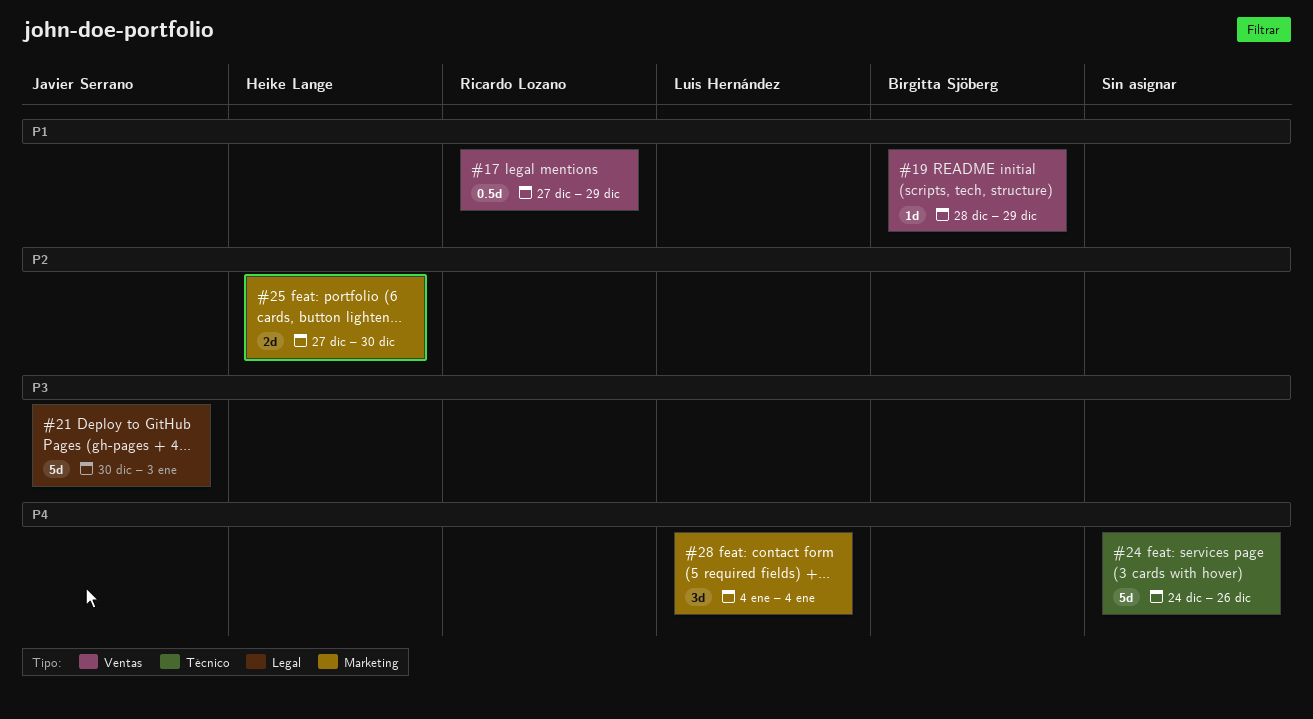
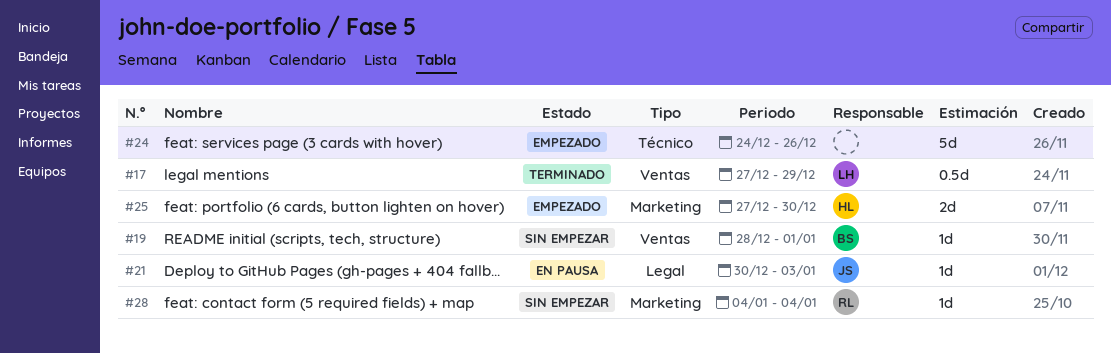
#17, owner: Ricardo Lozano -> Luis Hernández
#19, due: Dec 29 -> Jan 1
#21, estimate: 5d -> 1d
#28, owner: Luis Hernández -> Ricardo Lozano
#28, estimate: 3d -> 1d

